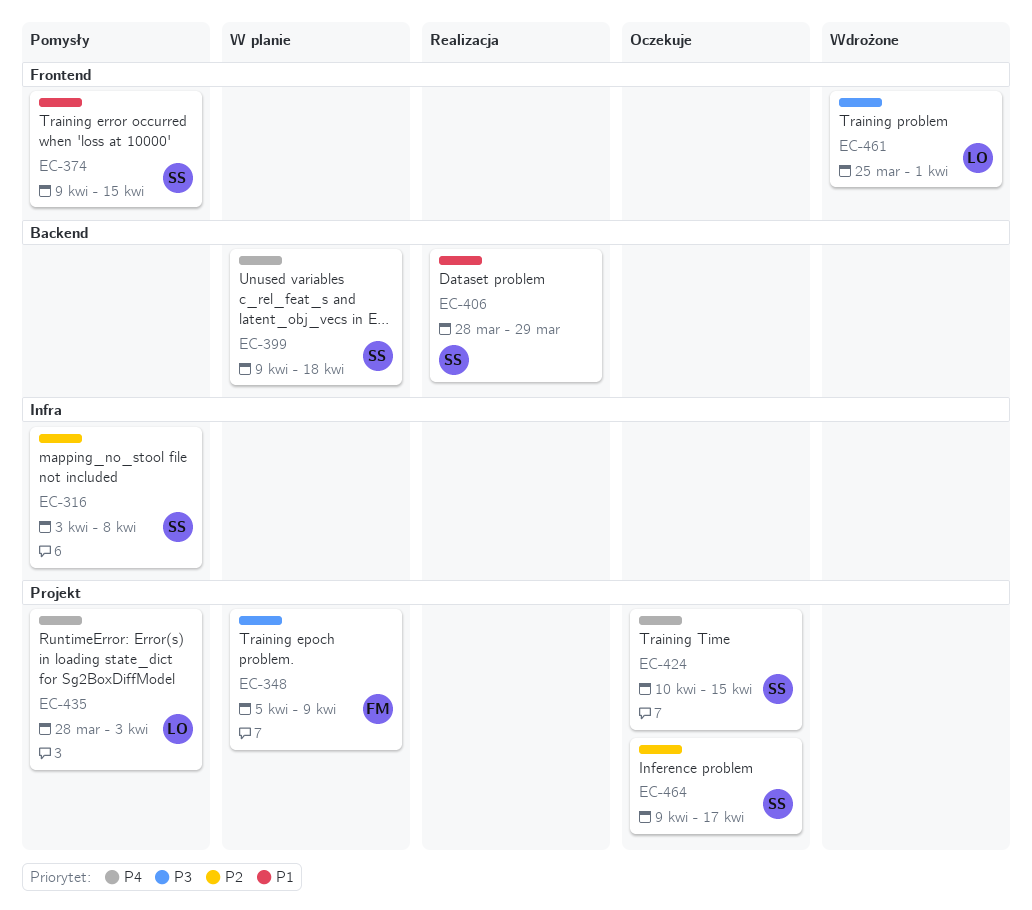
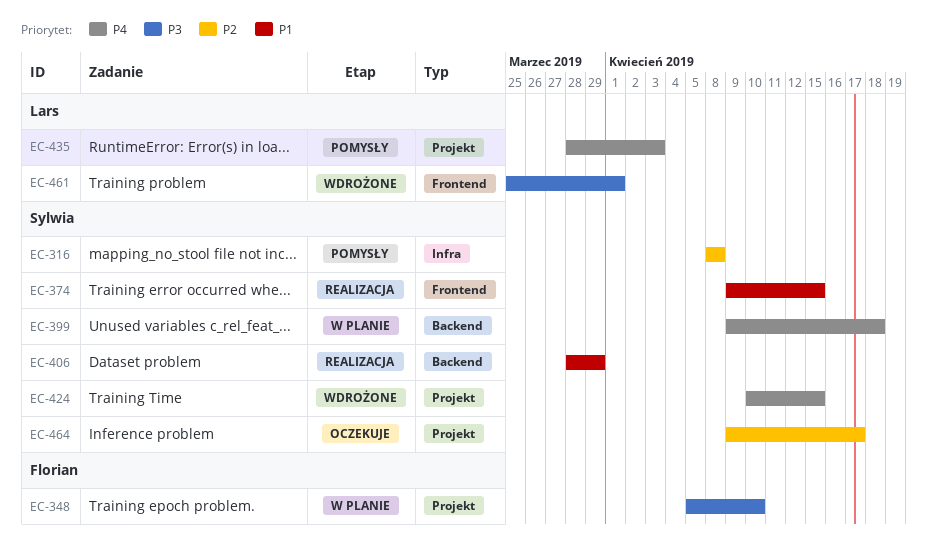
EC-316, start: Apr 3 -> Apr 8
EC-348, due: Apr 9 -> Apr 10
EC-374, status: Pomysły -> Realizacja
EC-424, status: Oczekuje -> Wdrożone

